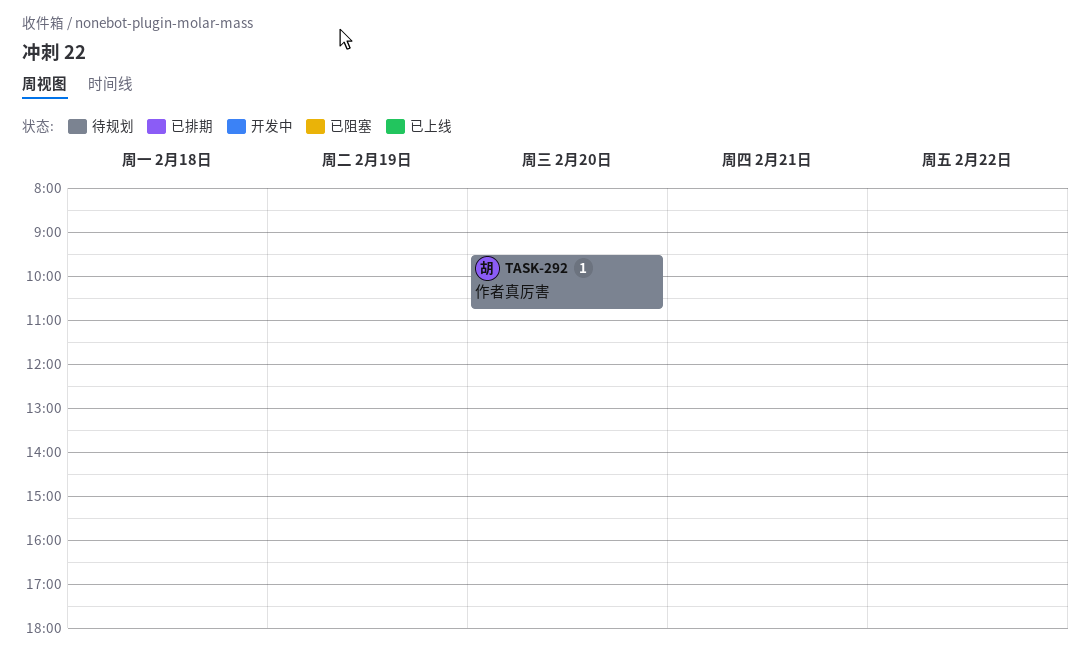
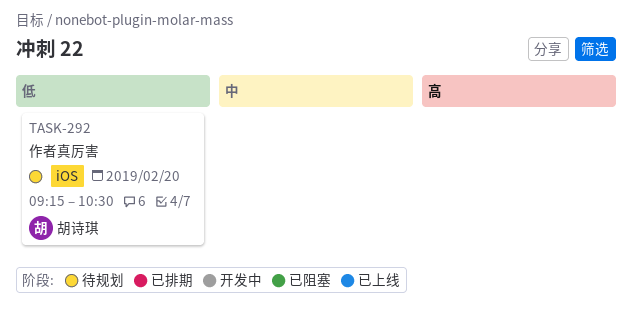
TASK-292, begins: 09:30 -> 09:15
TASK-292, ends: 10:45 -> 10:30

